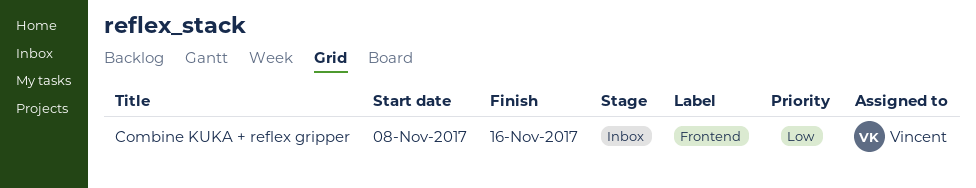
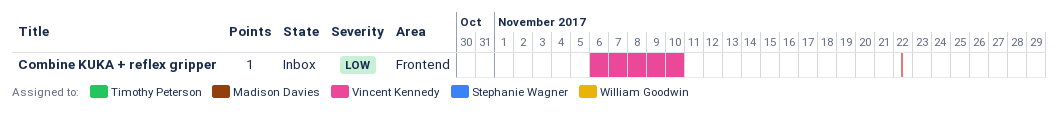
Combine KUKA + reflex gripper, start: Nov 8 -> Nov 6
Combine KUKA + reflex gripper, due: Nov 16 -> Nov 10

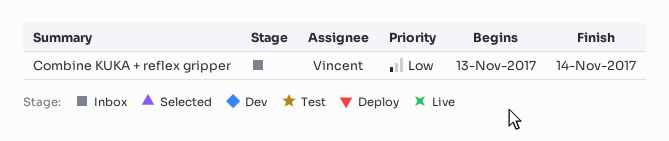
Combine KUKA + reflex gripper, start: Nov 6 -> Nov 13
Combine KUKA + reflex gripper, due: Nov 10 -> Nov 14

